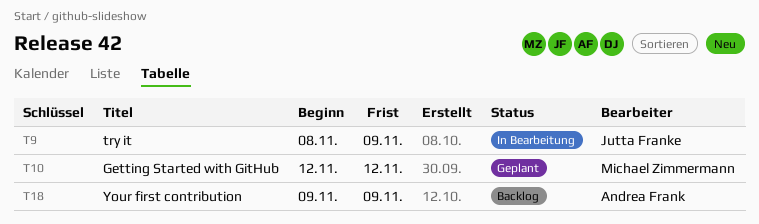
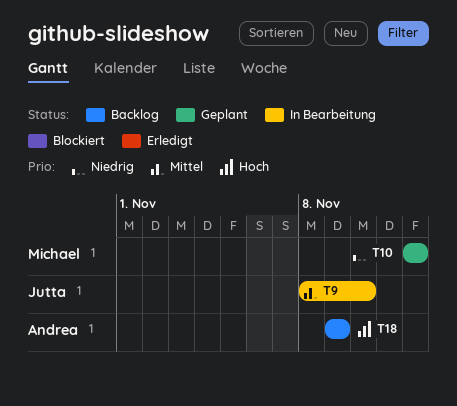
T9, due: Nov 9 -> Nov 10

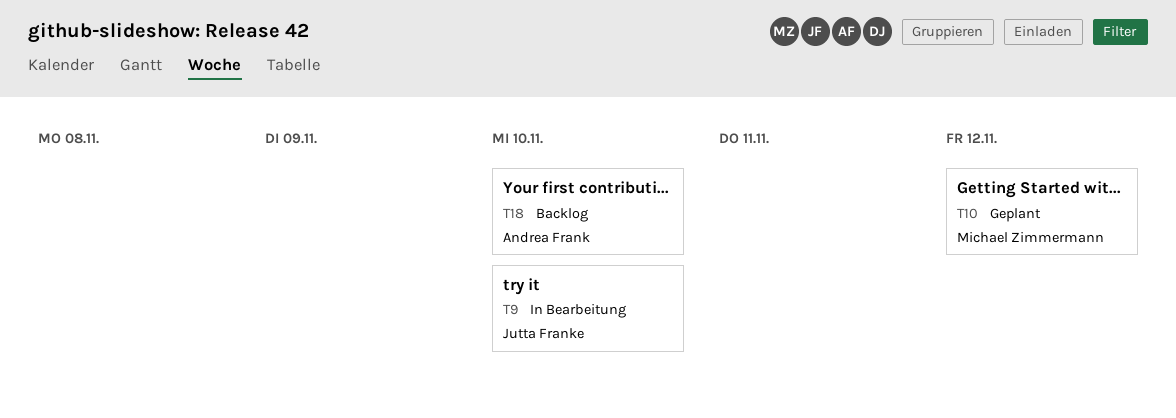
T18, due: Nov 9 -> Nov 10

